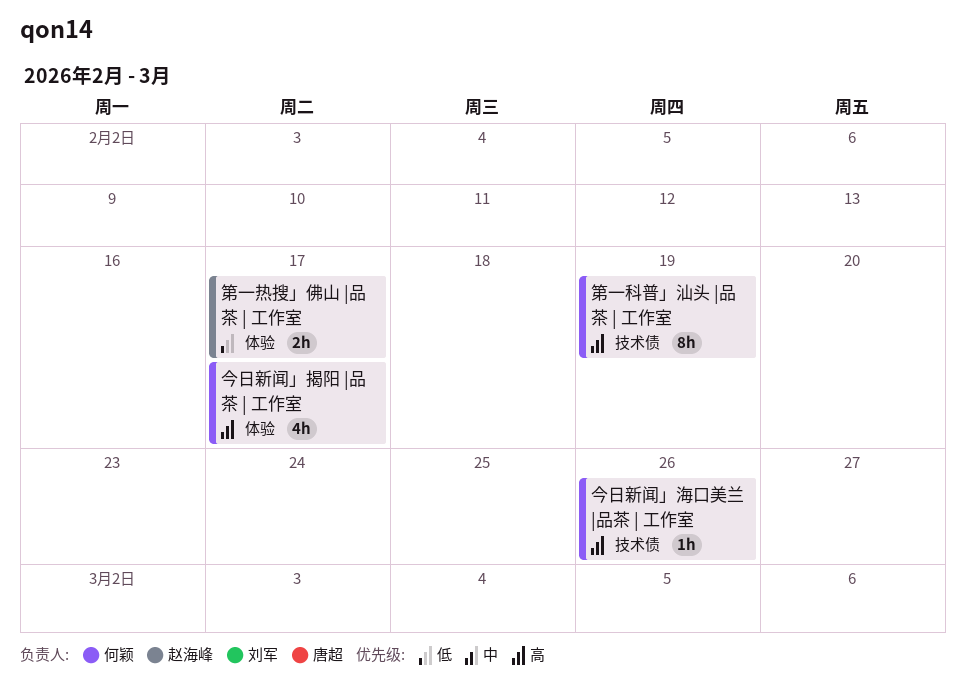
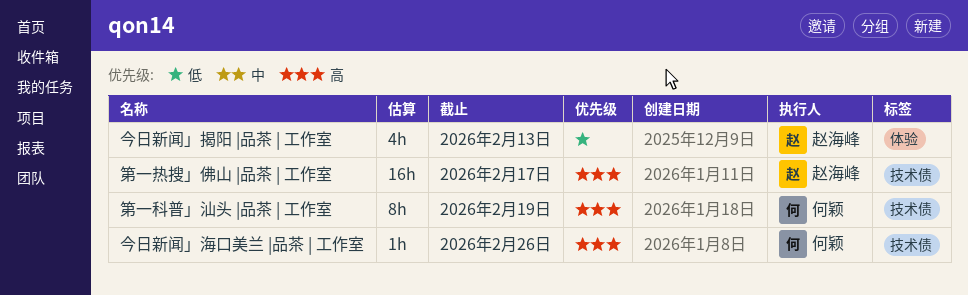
今日新闻」揭阳 |品茶 | 工作室, owner: 何颖 -> 赵海峰
今日新闻」揭阳 |品茶 | 工作室, priority: 高 -> 低
今日新闻」揭阳 |品茶 | 工作室, due: Feb 17 -> Feb 13
第一热搜」佛山 |品茶 | 工作室, priority: 低 -> 高
第一热搜」佛山 |品茶 | 工作室, label: 体验 -> 技术债
第一热搜」佛山 |品茶 | 工作室, estimate: 2h -> 16h

